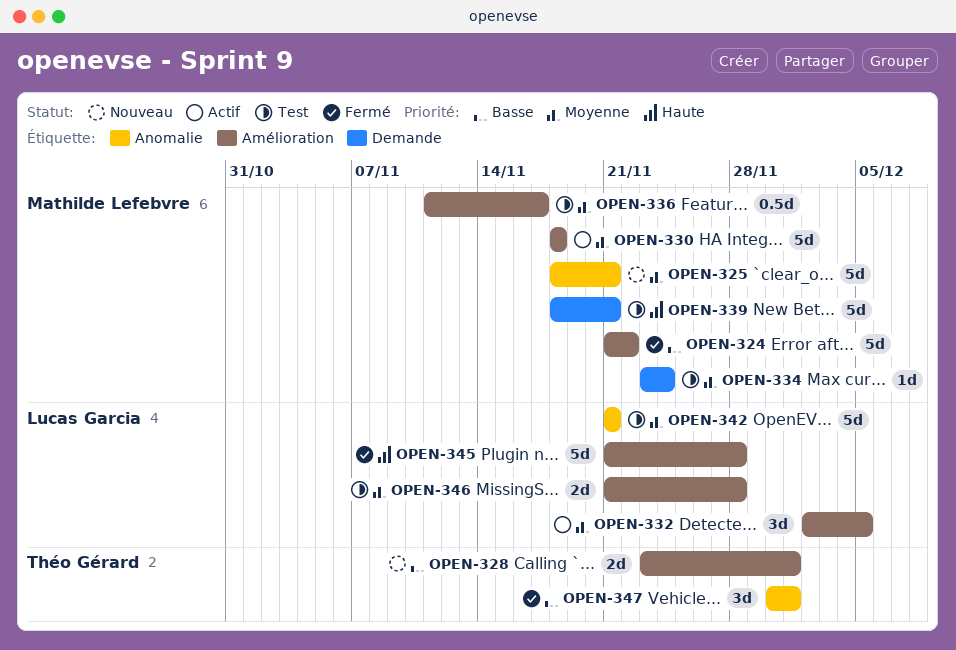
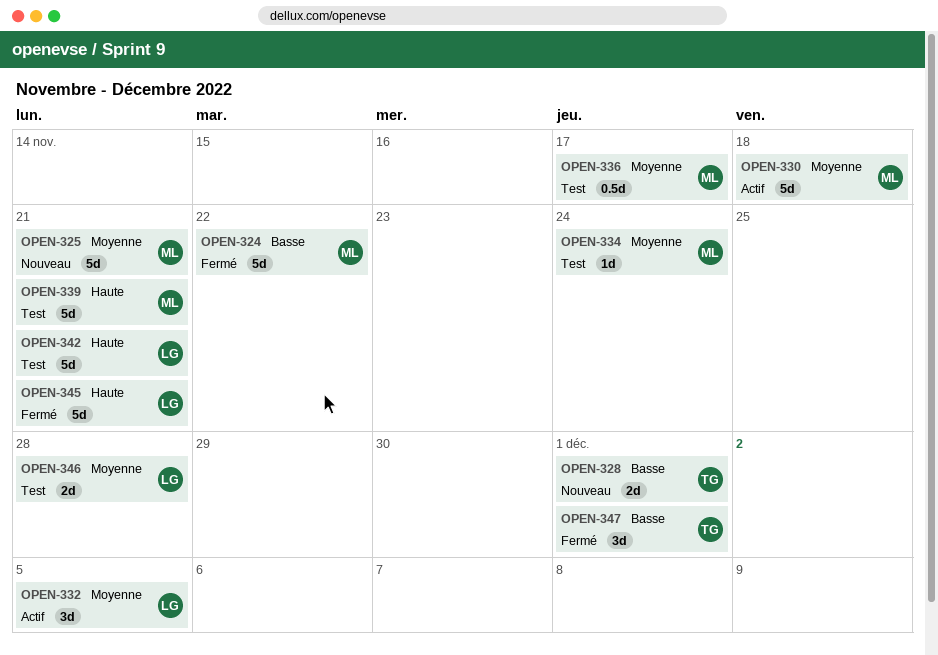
OPEN-342, priority: Moyenne -> Haute
OPEN-345, due: Nov 28 -> Nov 21

